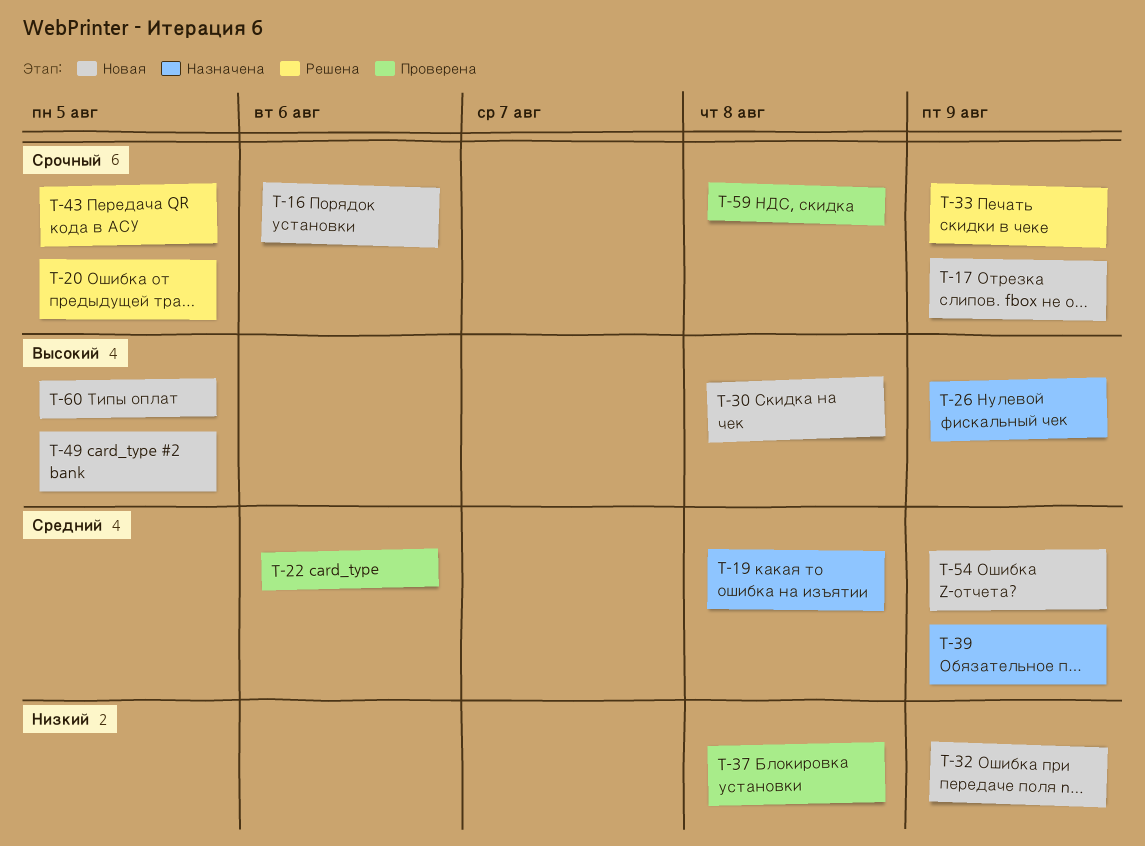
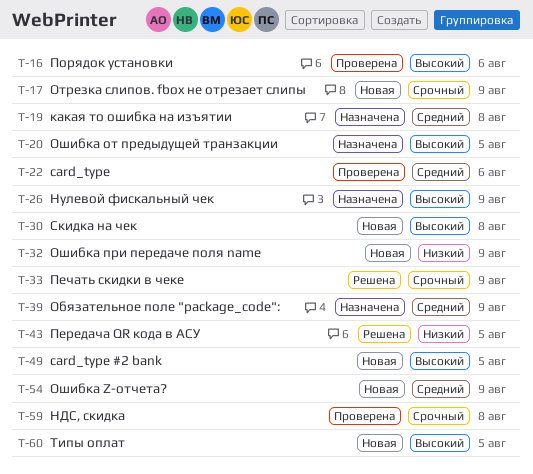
T-16, status: Новая -> Проверена
T-16, priority: Срочный -> Высокий
T-20, status: Решена -> Назначена
T-20, priority: Срочный -> Высокий
T-37: present -> none
T-43, priority: Срочный -> Низкий

